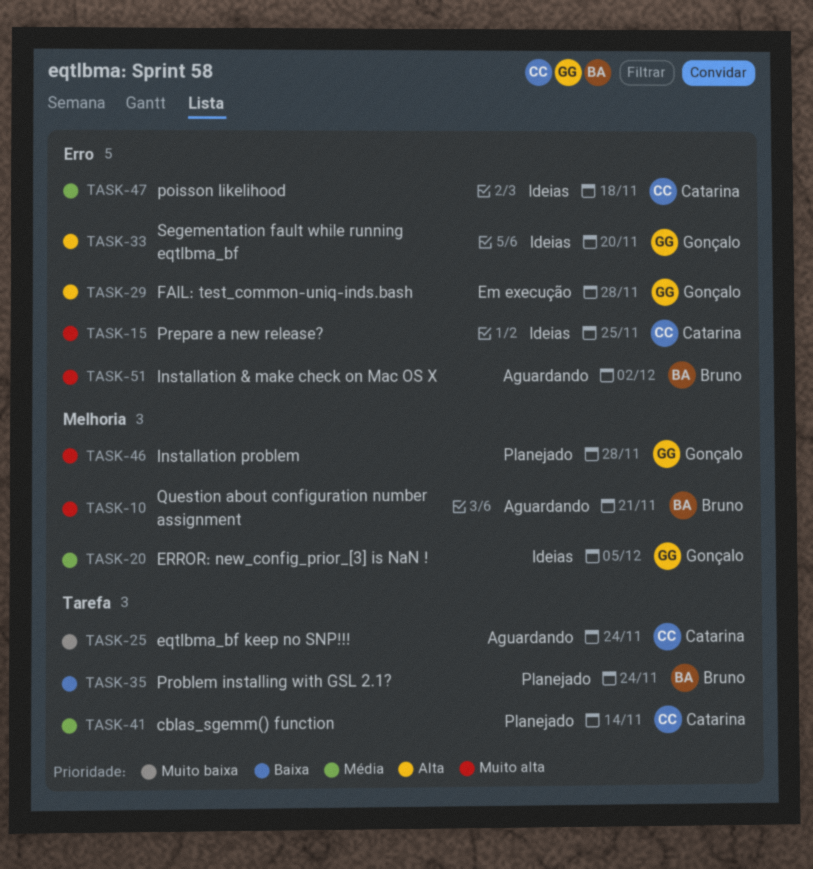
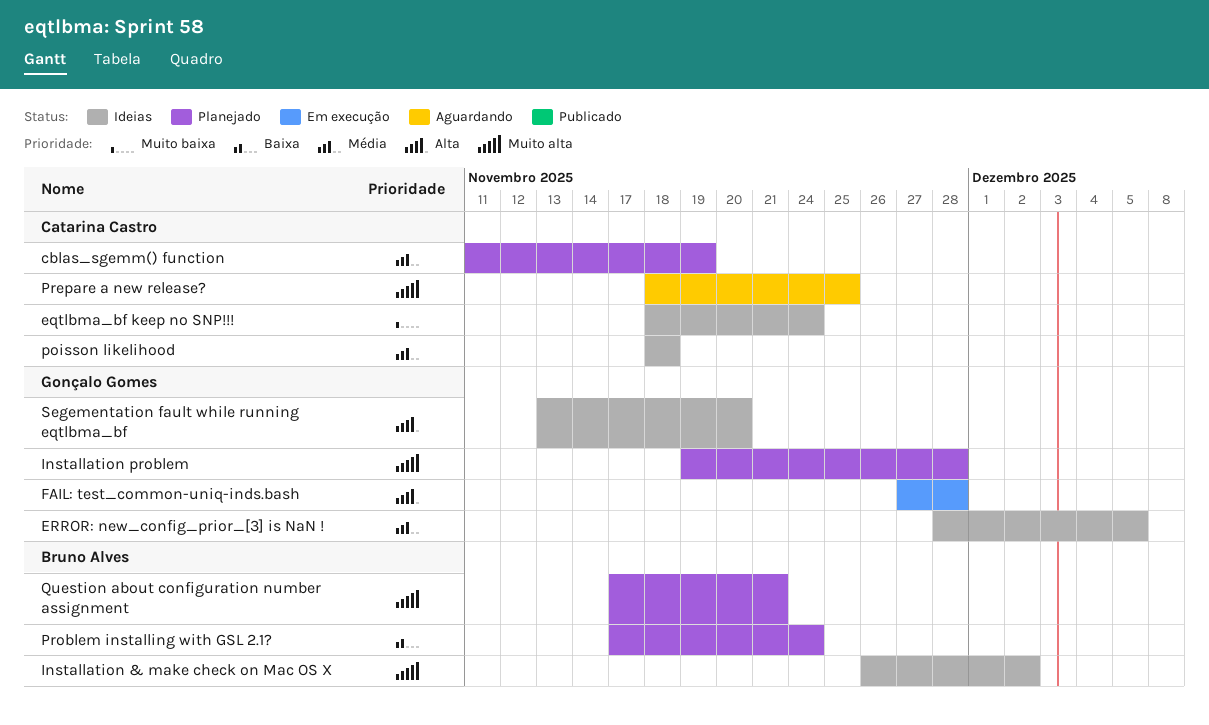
cblas_sgemm() function, due: Nov 14 -> Nov 19
eqtlbma_bf keep no SNP!!!, status: Aguardando -> Ideias
Installation & make check on Mac OS X, status: Aguardando -> Ideias
Prepare a new release?, status: Ideias -> Aguardando
Question about configuration number assignment, status: Aguardando -> Planejado

